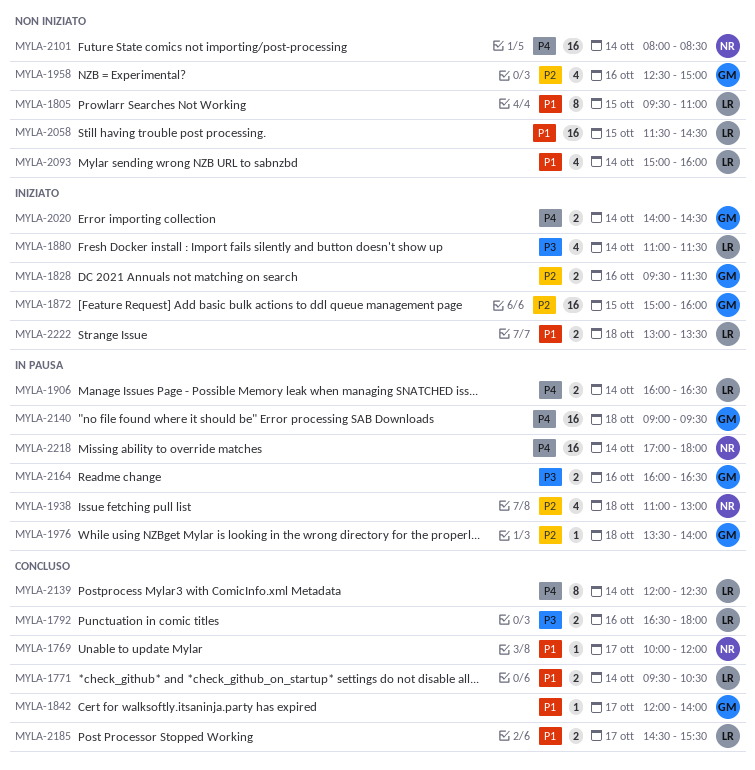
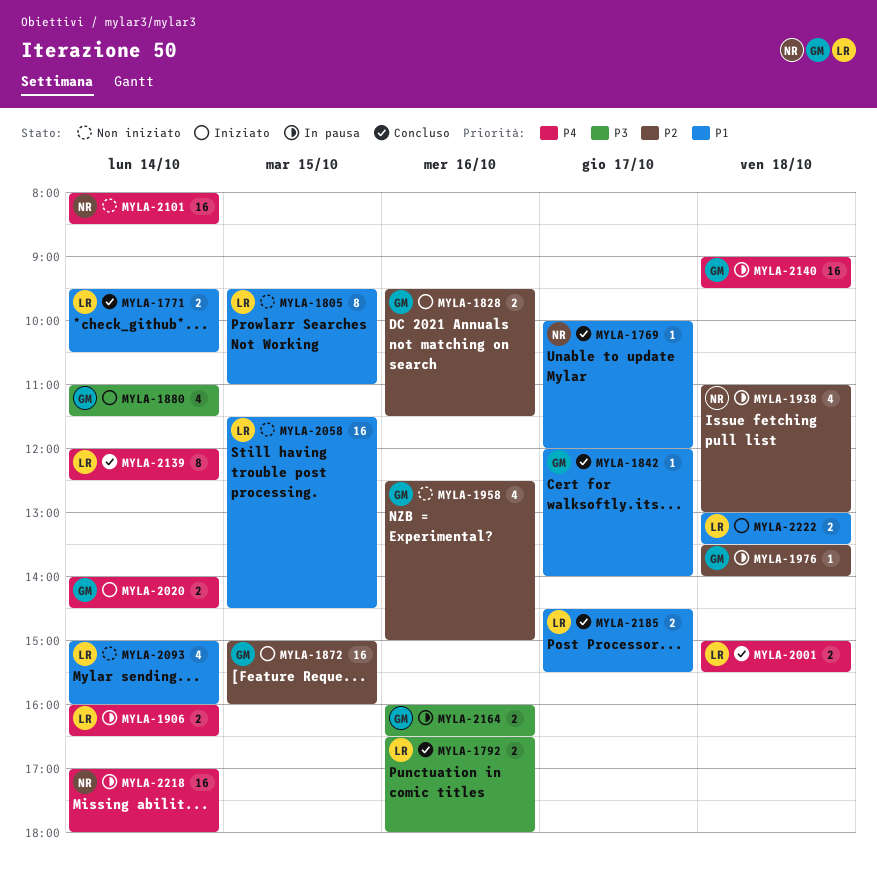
MYLA-1880, owner: LR -> GM
MYLA-2001: none -> present

